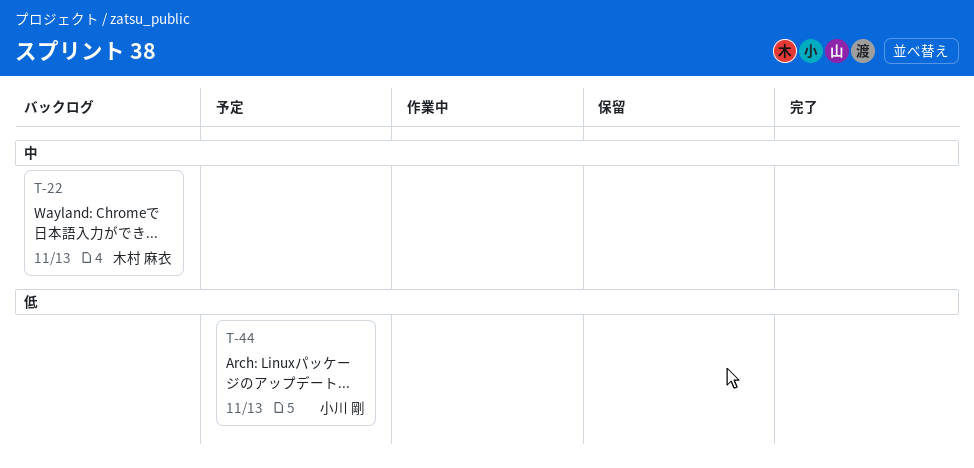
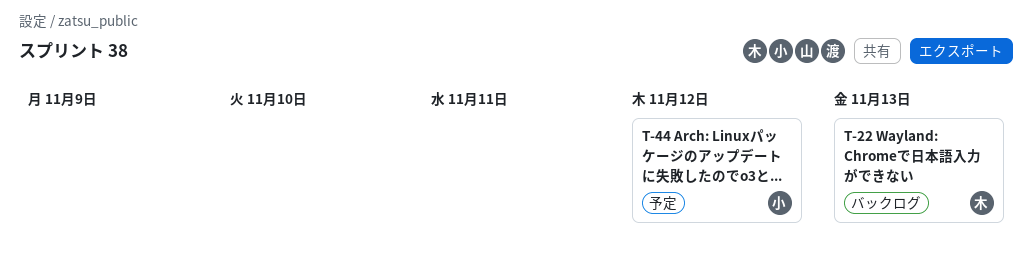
T-44, due: Nov 13 -> Nov 12

